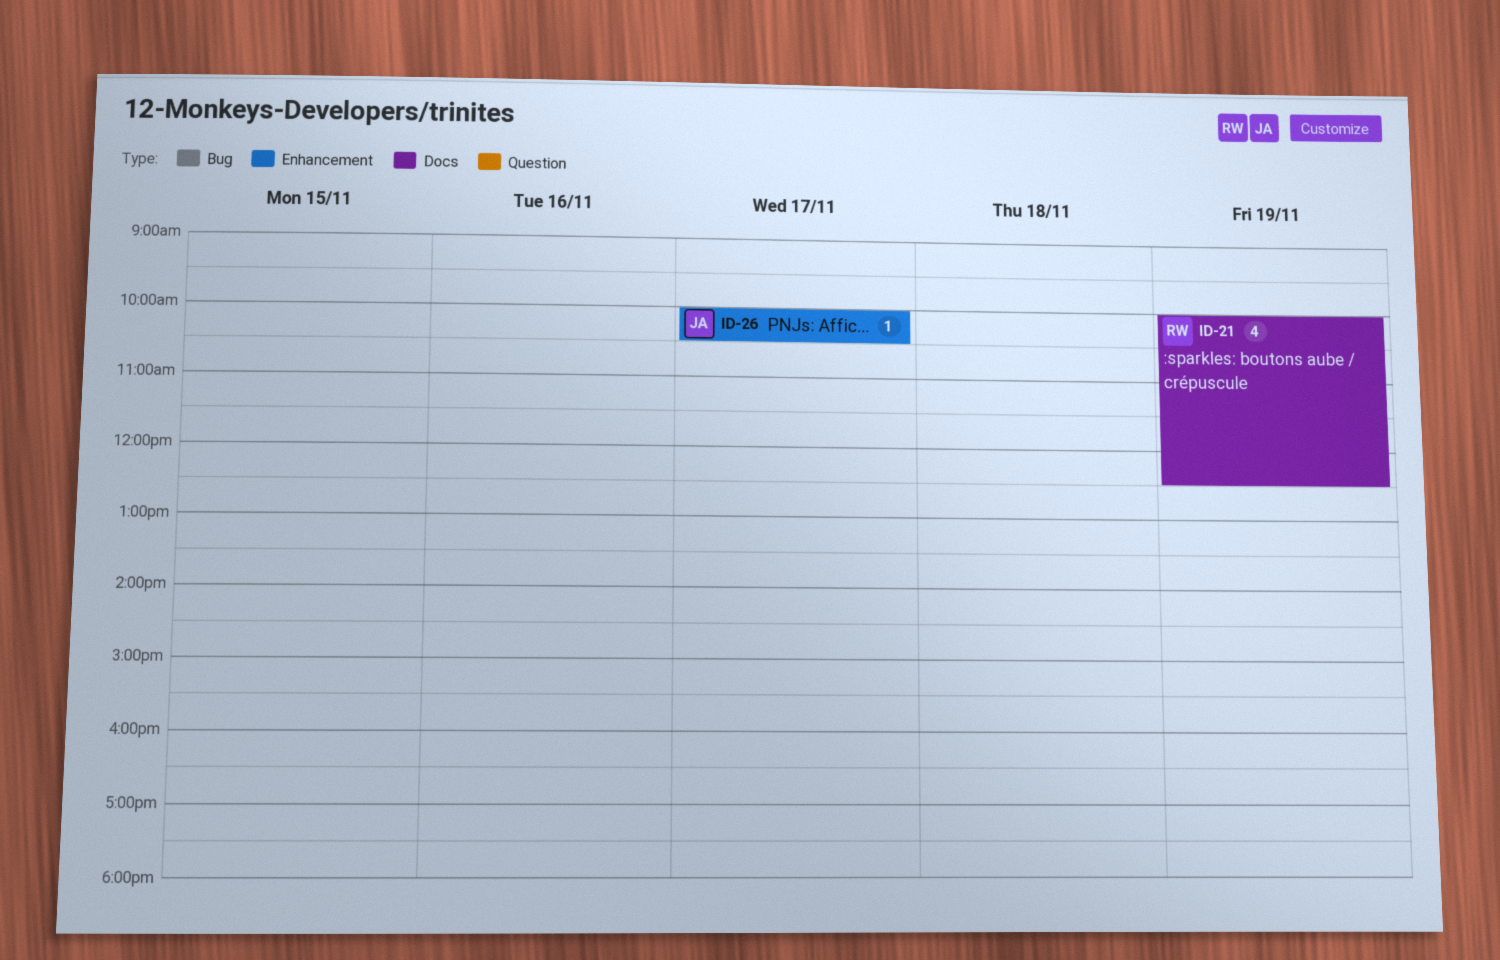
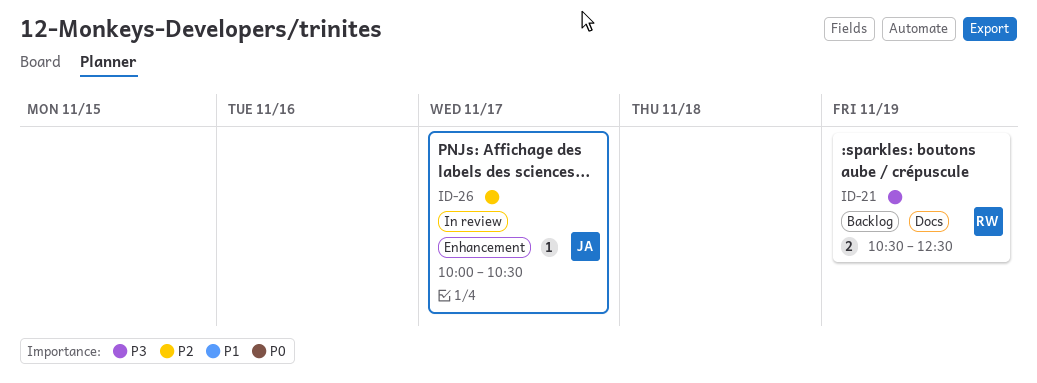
ID-21, estimate: 4 -> 2
ID-21, begins: 10:00 -> 10:30

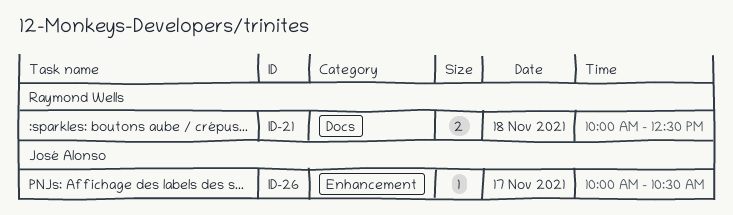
ID-21, day: Nov 19 -> Nov 18
ID-21, begins: 10:30 -> 10:00

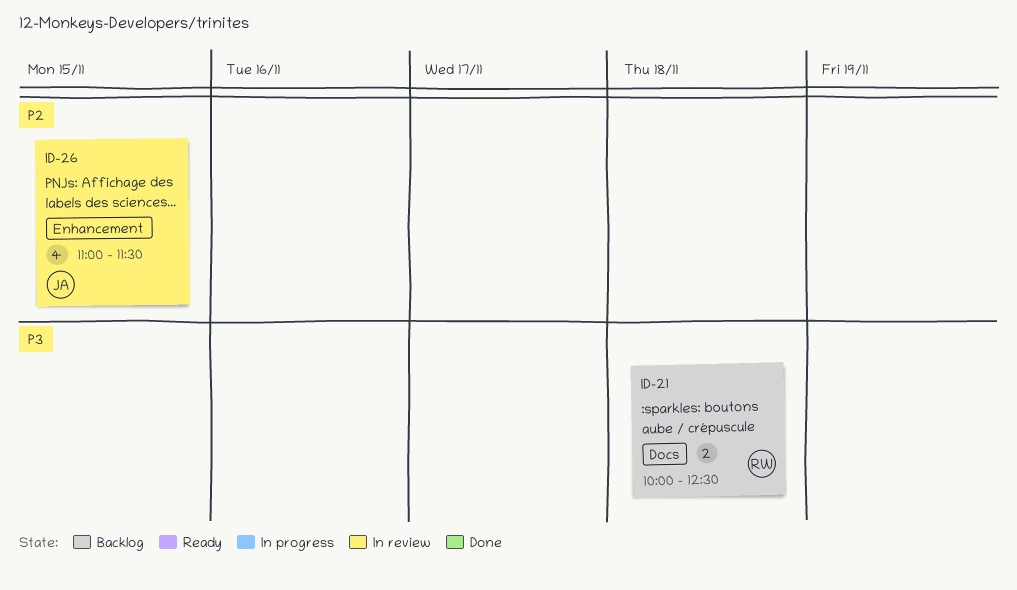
ID-26, estimate: 1 -> 4
ID-26, day: Nov 17 -> Nov 15
ID-26, begins: 10:00 -> 11:00
ID-26, ends: 10:30 -> 11:30

